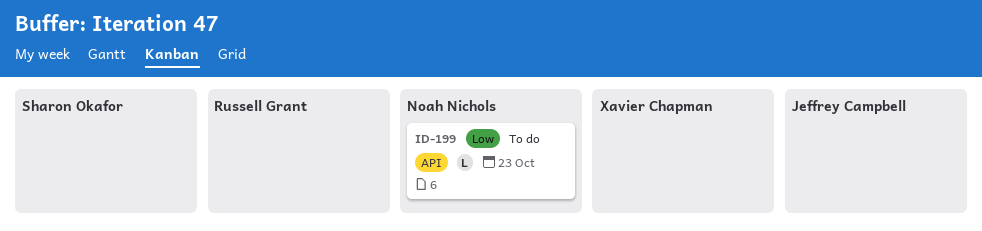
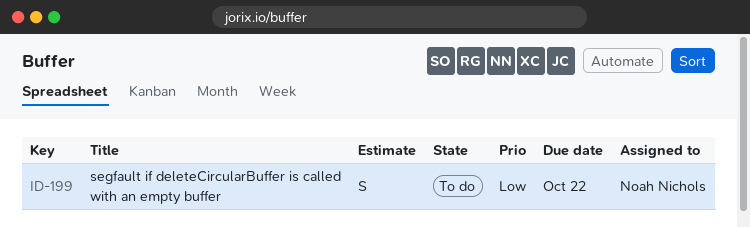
ID-199, estimate: L -> S
ID-199, due: Oct 23 -> Oct 22

